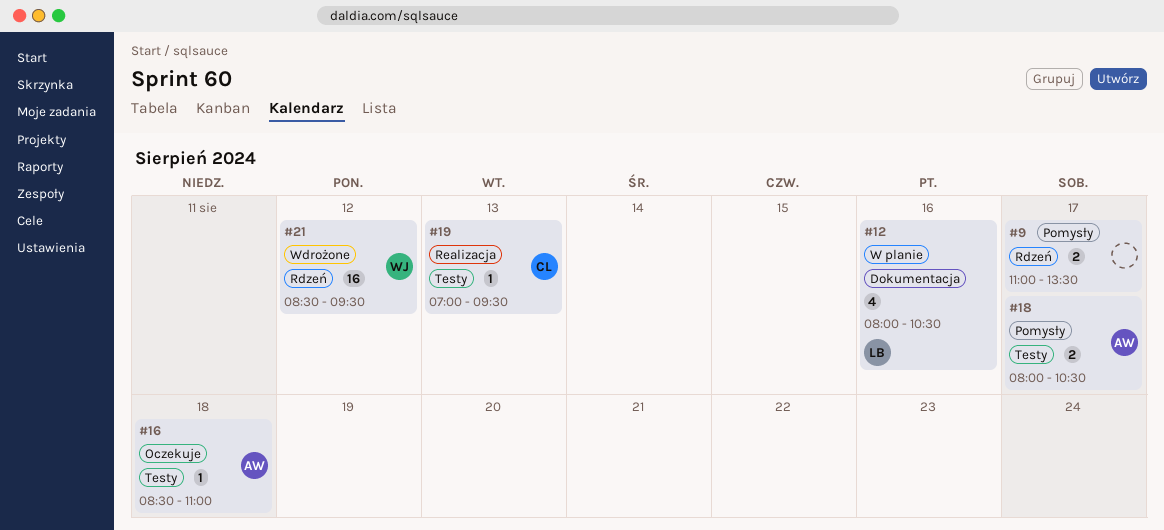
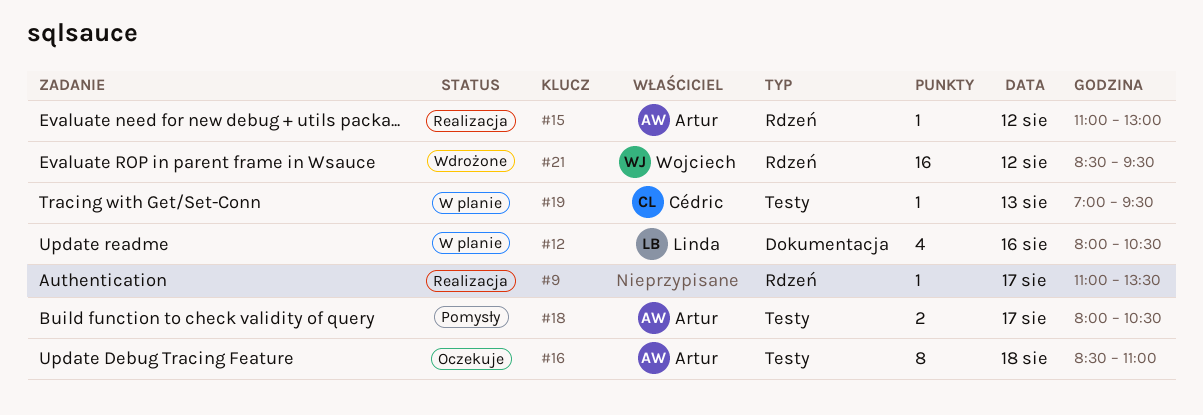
#9, status: Pomysły -> Realizacja
#9, estimate: 2 -> 1
#15: none -> present
#16, estimate: 1 -> 8
#19, status: Realizacja -> W planie

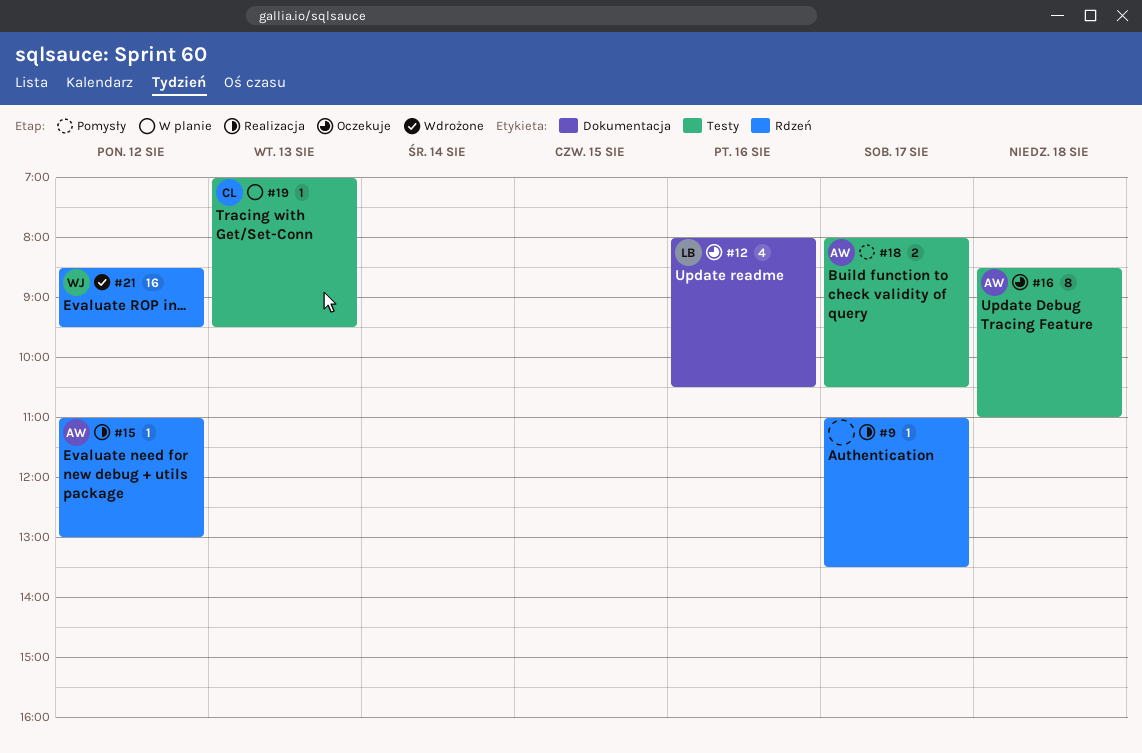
#12, status: W planie -> Oczekuje

